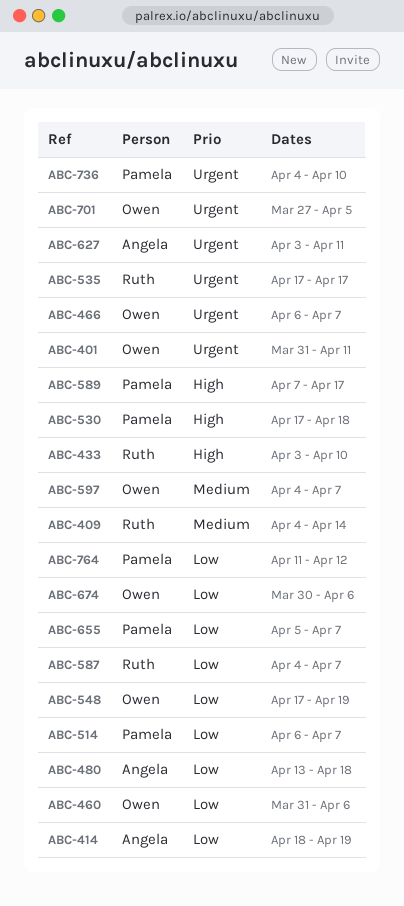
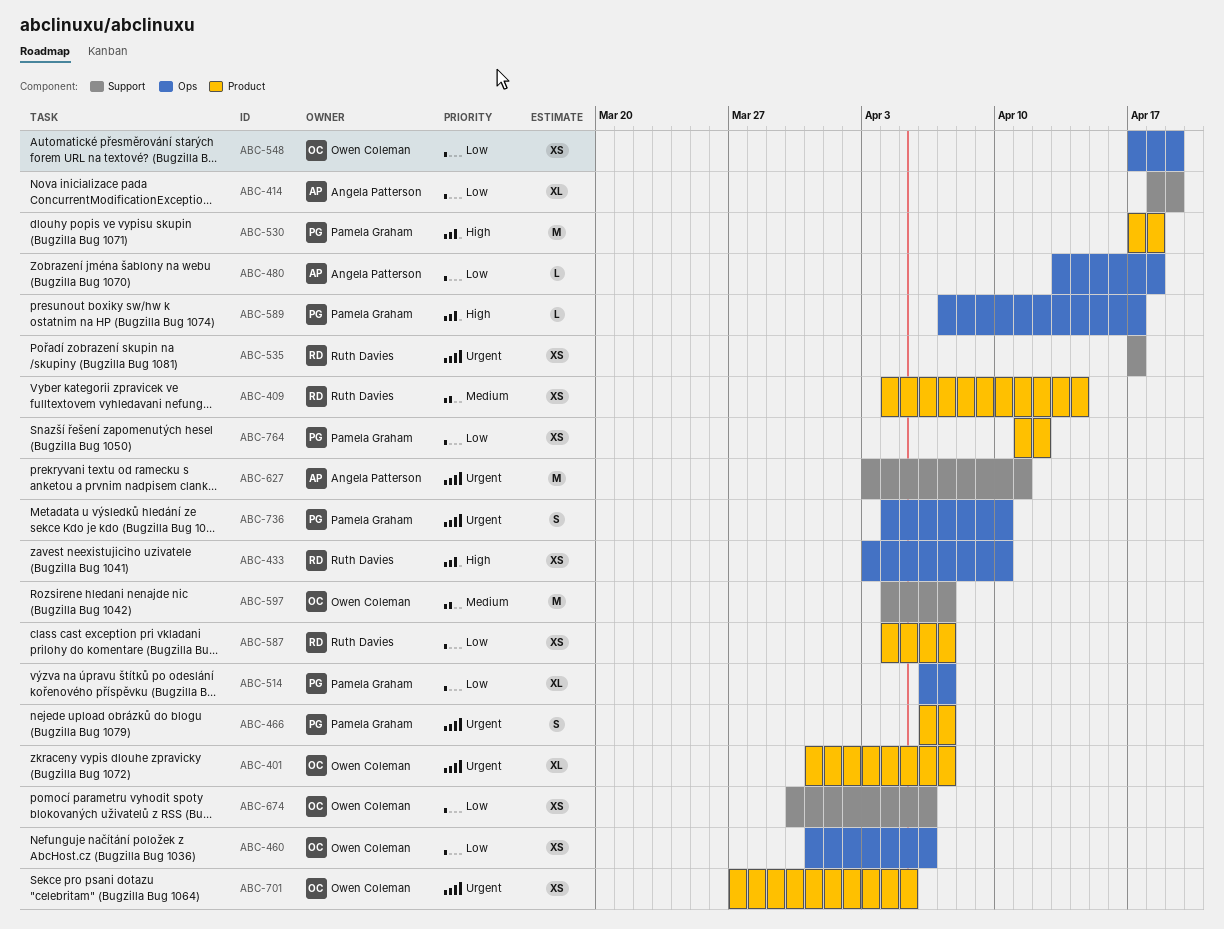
ABC-401, due: Apr 11 -> Apr 7
ABC-466, owner: Owen Coleman -> Pamela Graham
ABC-655: present -> none

